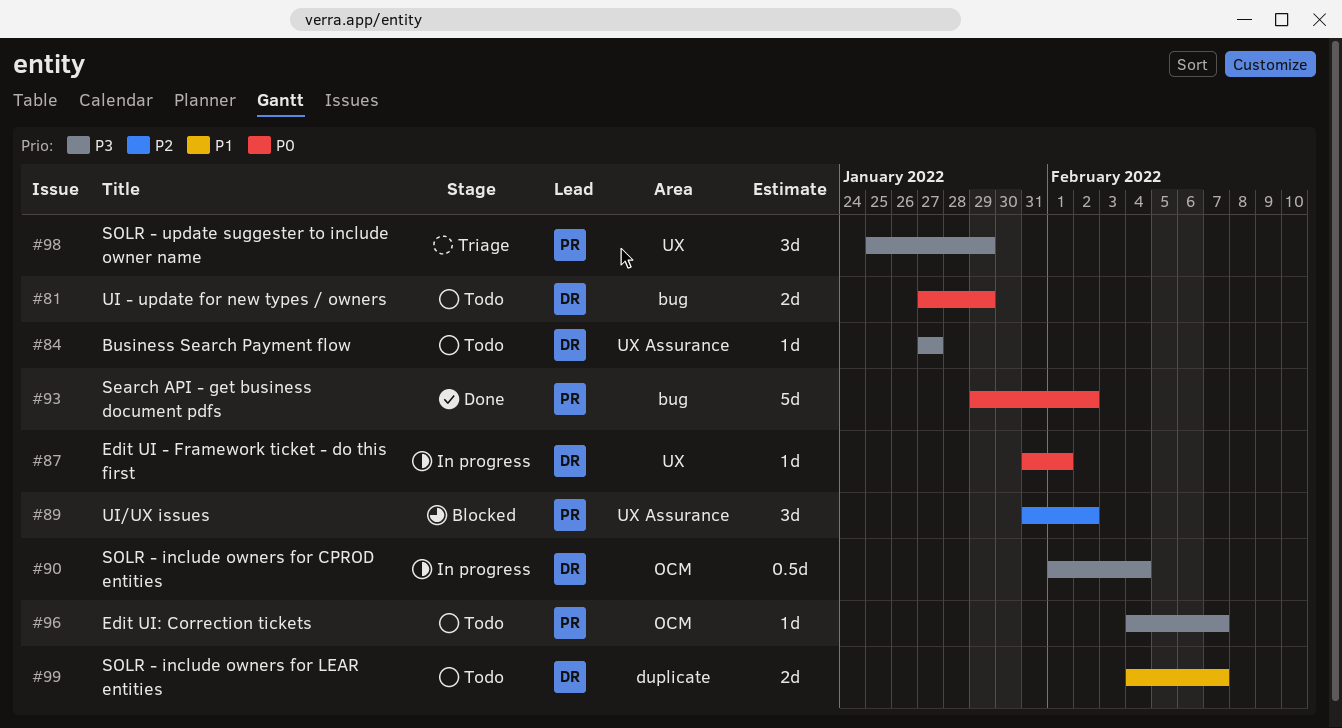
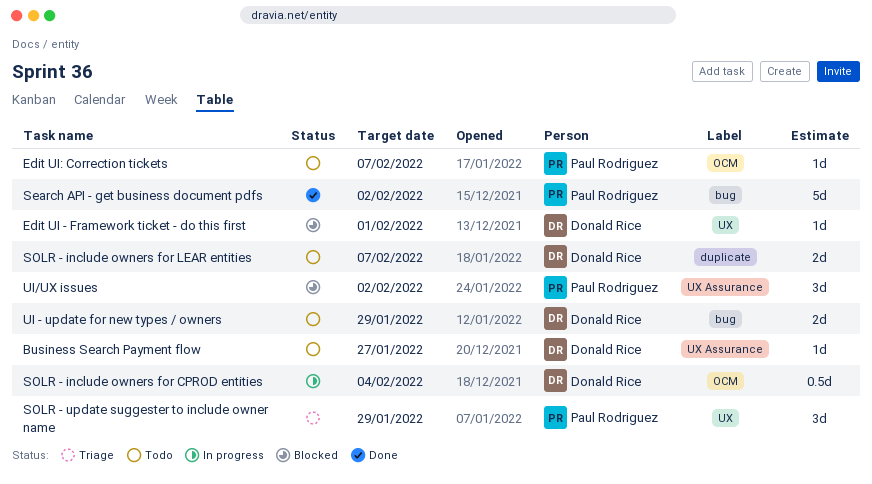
Edit UI - Framework ticket - do this first, status: In progress -> Blocked

